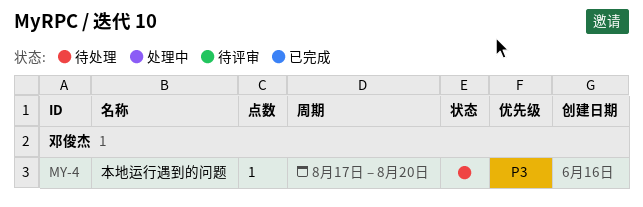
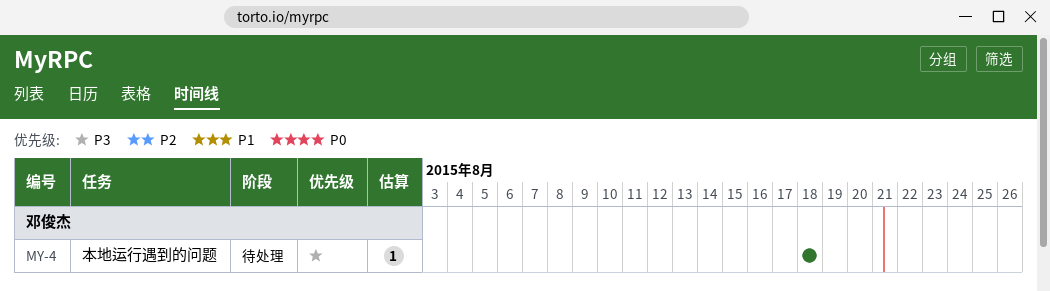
MY-4, start: Aug 17 -> Aug 18
MY-4, due: Aug 20 -> Aug 18

